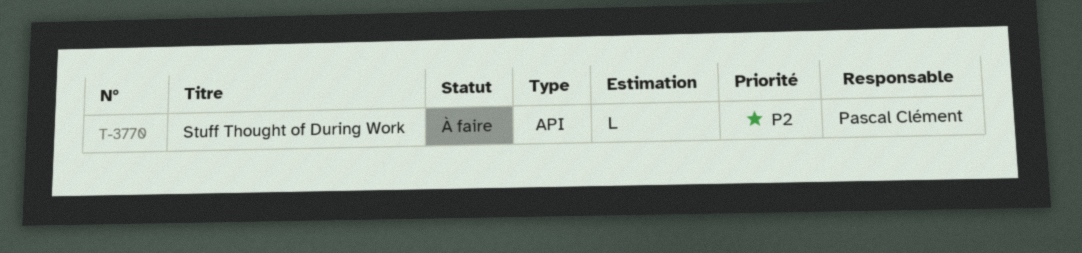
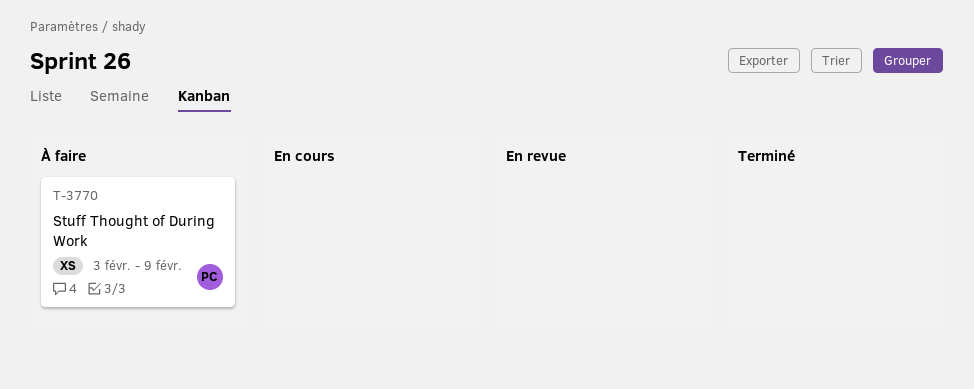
T-3770, estimate: L -> XS

